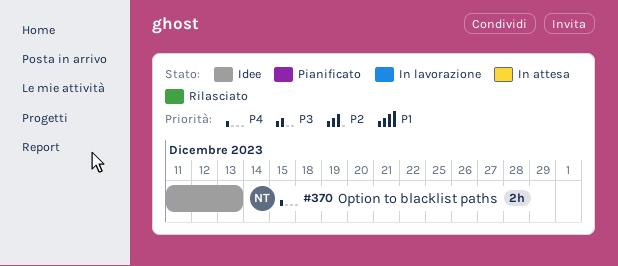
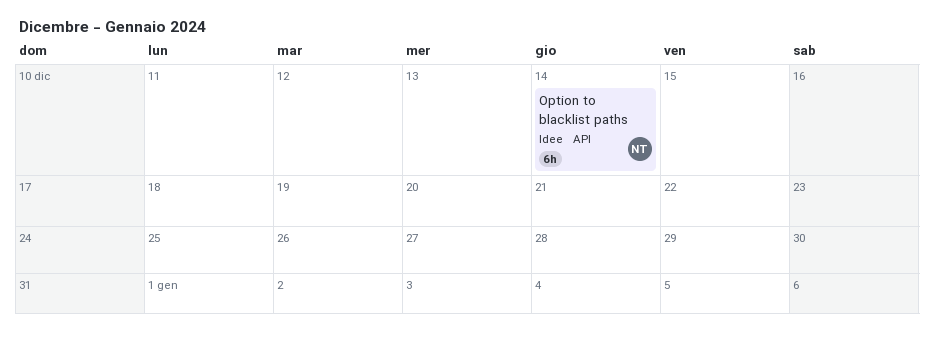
Option to blacklist paths, estimate: 2h -> 6h
Option to blacklist paths, due: Dec 13 -> Dec 14

